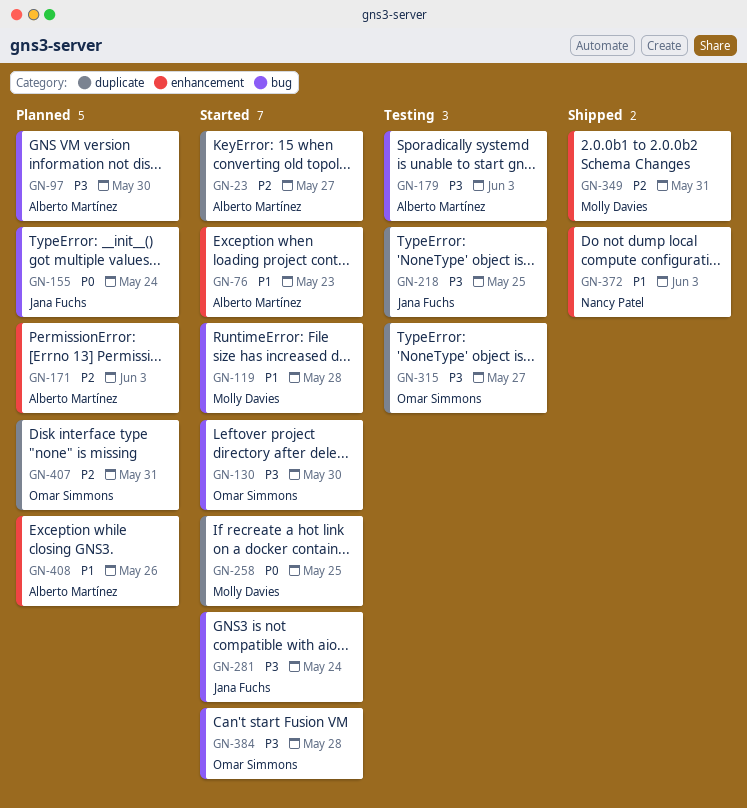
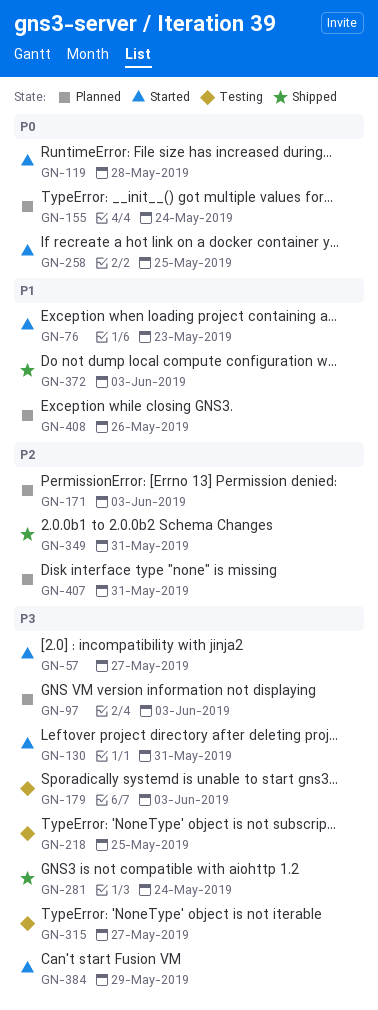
GN-23: present -> none
GN-57: none -> present
GN-97, due: May 30 -> Jun 3
GN-119, priority: P1 -> P0
GN-130, due: May 30 -> May 31
GN-281, status: Started -> Shipped
GN-384, due: May 28 -> May 29

